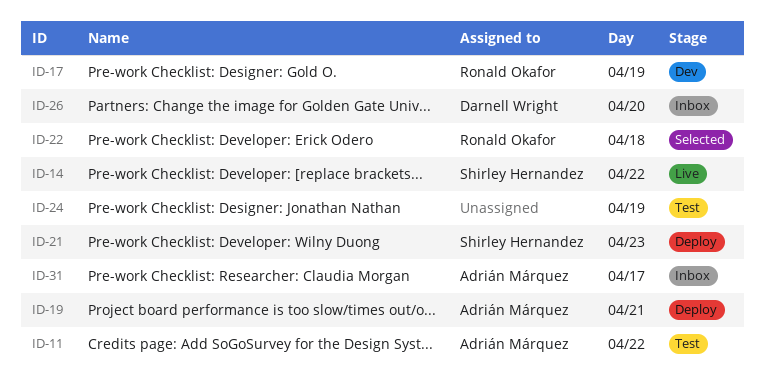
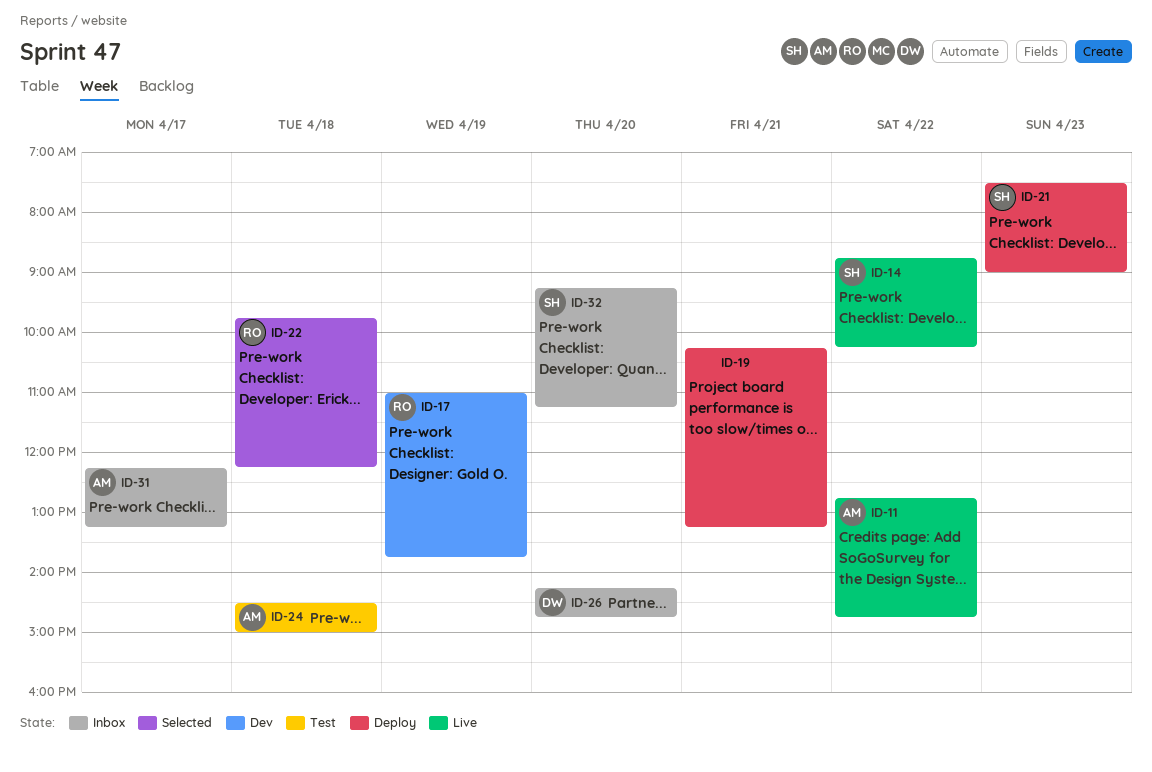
ID-11, status: Test -> Live
ID-19, owner: Adrián Márquez -> none
ID-24, owner: none -> Adrián Márquez
ID-24, day: Apr 19 -> Apr 18
ID-32: none -> present

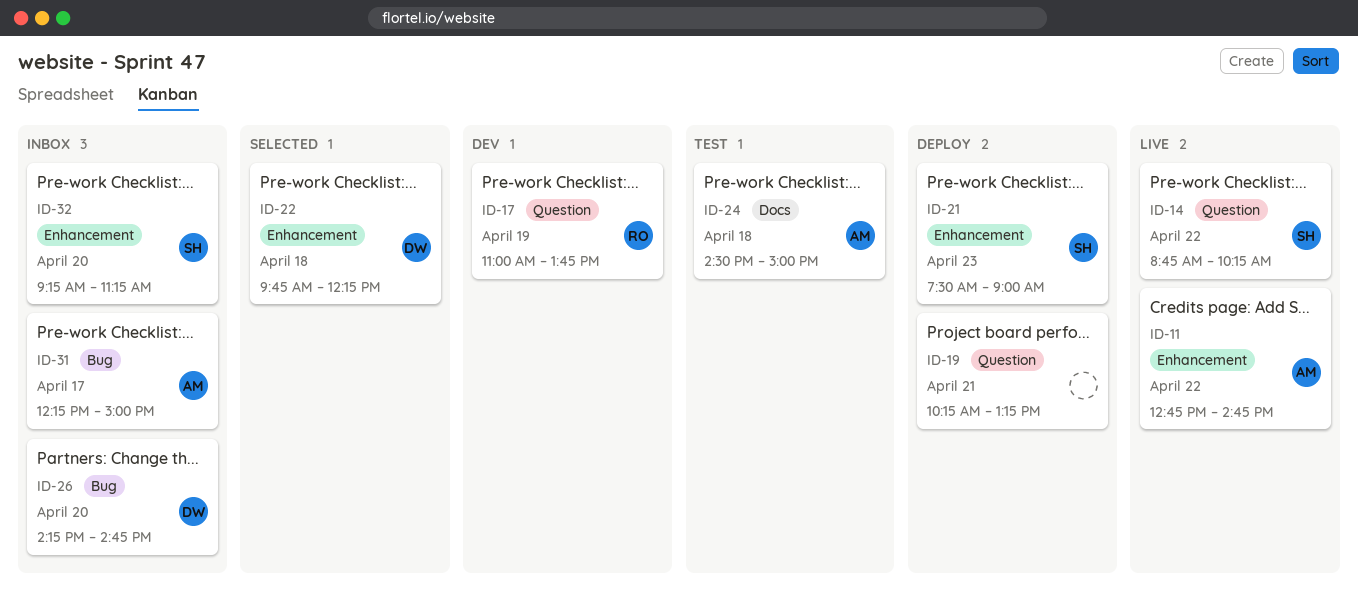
ID-22, owner: RO -> DW
ID-31, ends: 13:15 -> 15:00

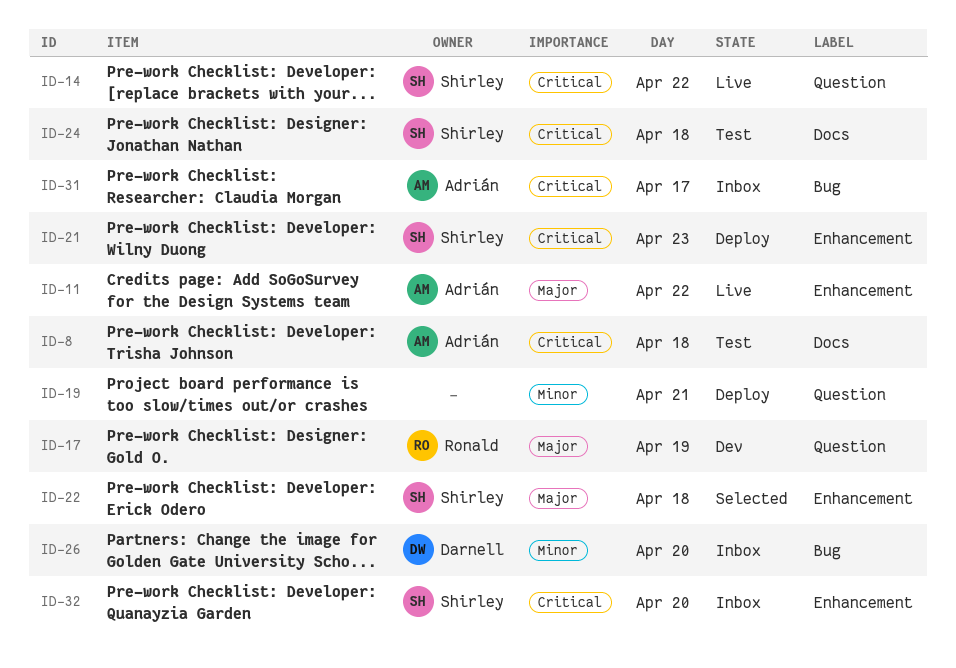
ID-8: none -> present
ID-22, owner: Darnell -> Shirley
ID-24, owner: Adrián -> Shirley

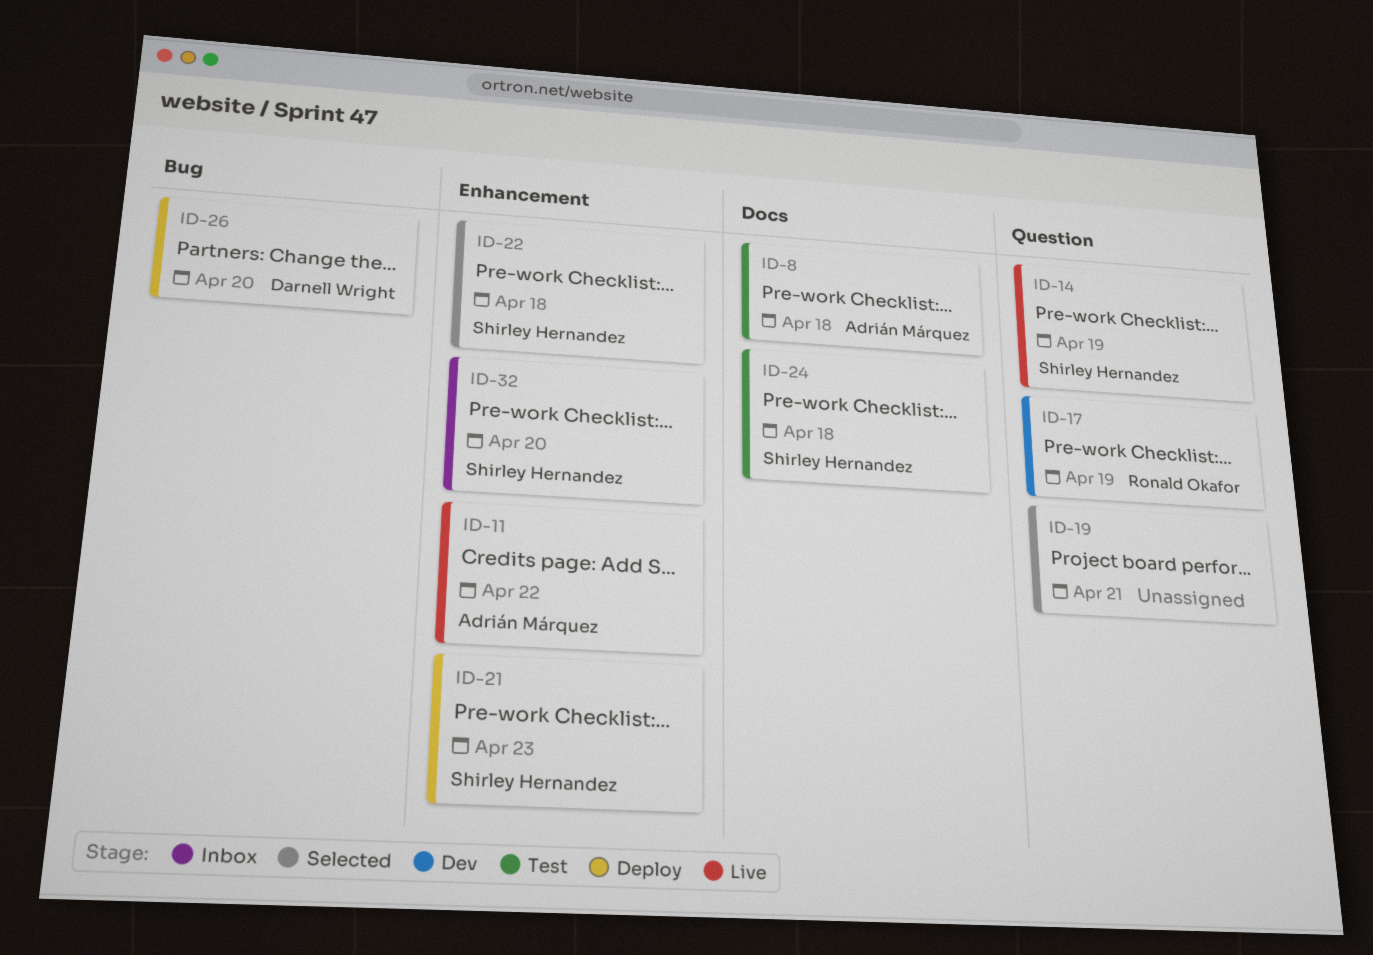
ID-14, day: Apr 22 -> Apr 19
ID-19, status: Deploy -> Selected
ID-26, status: Inbox -> Deploy
ID-31: present -> none

